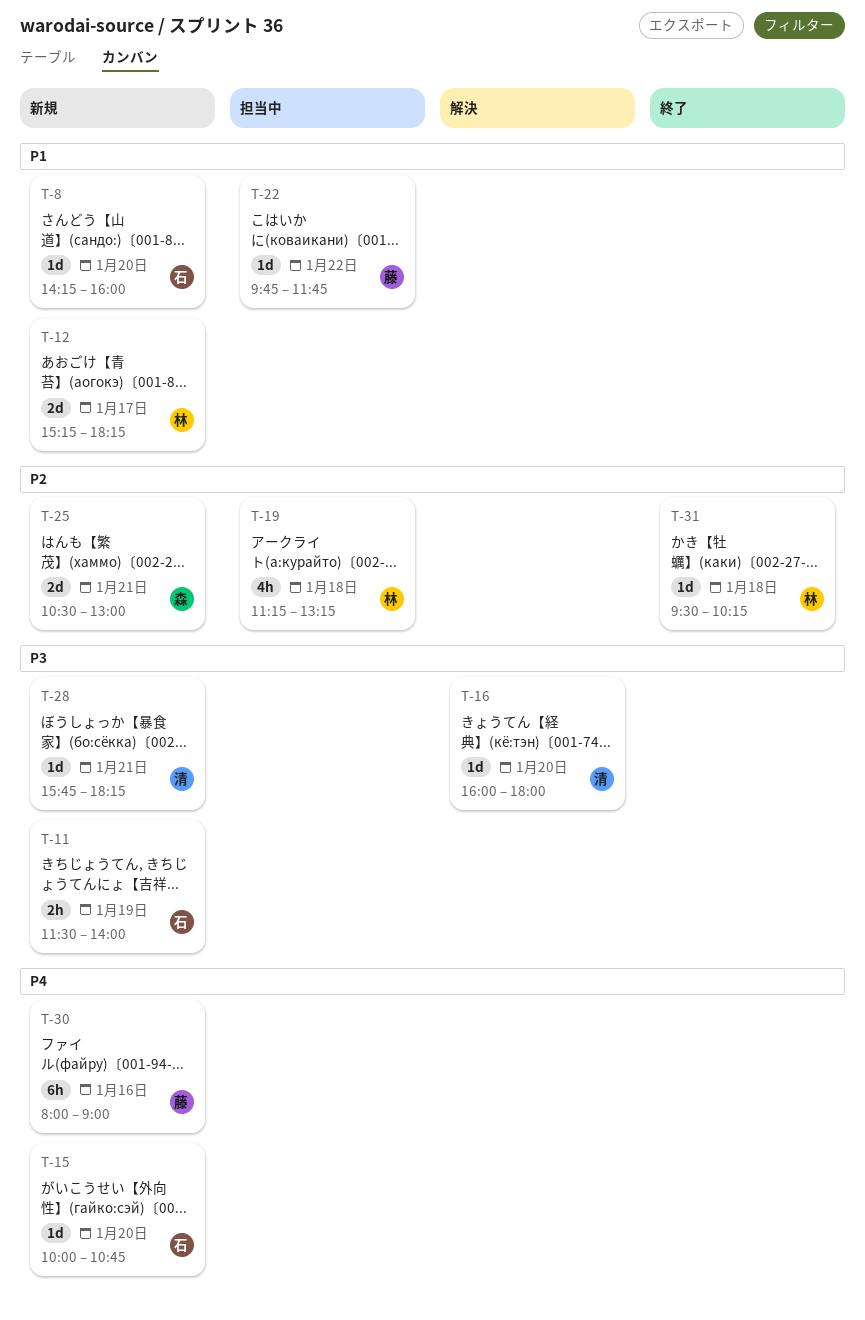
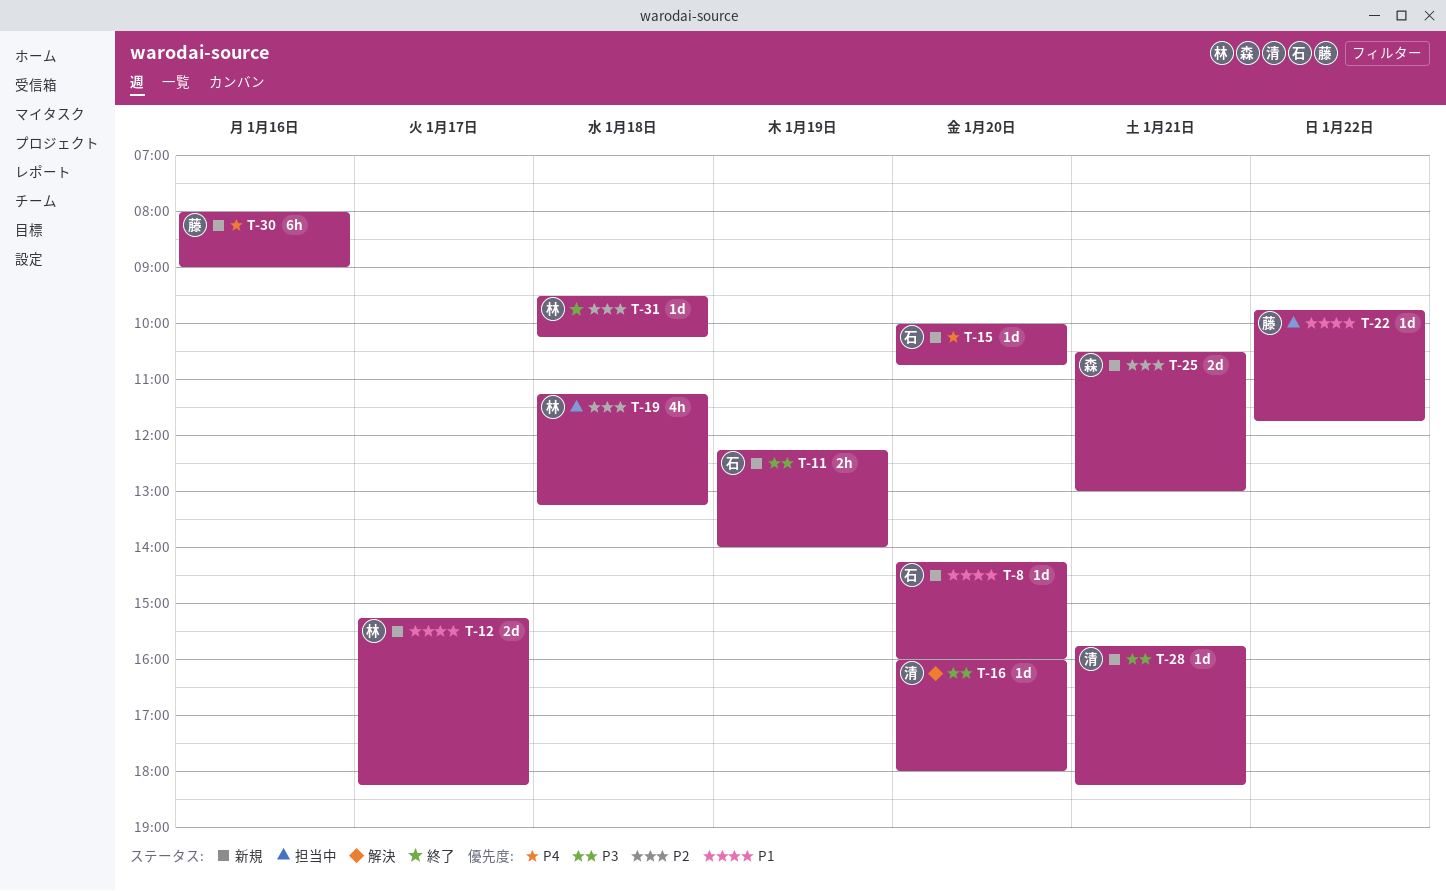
T-11, begins: 11:30 -> 12:15

